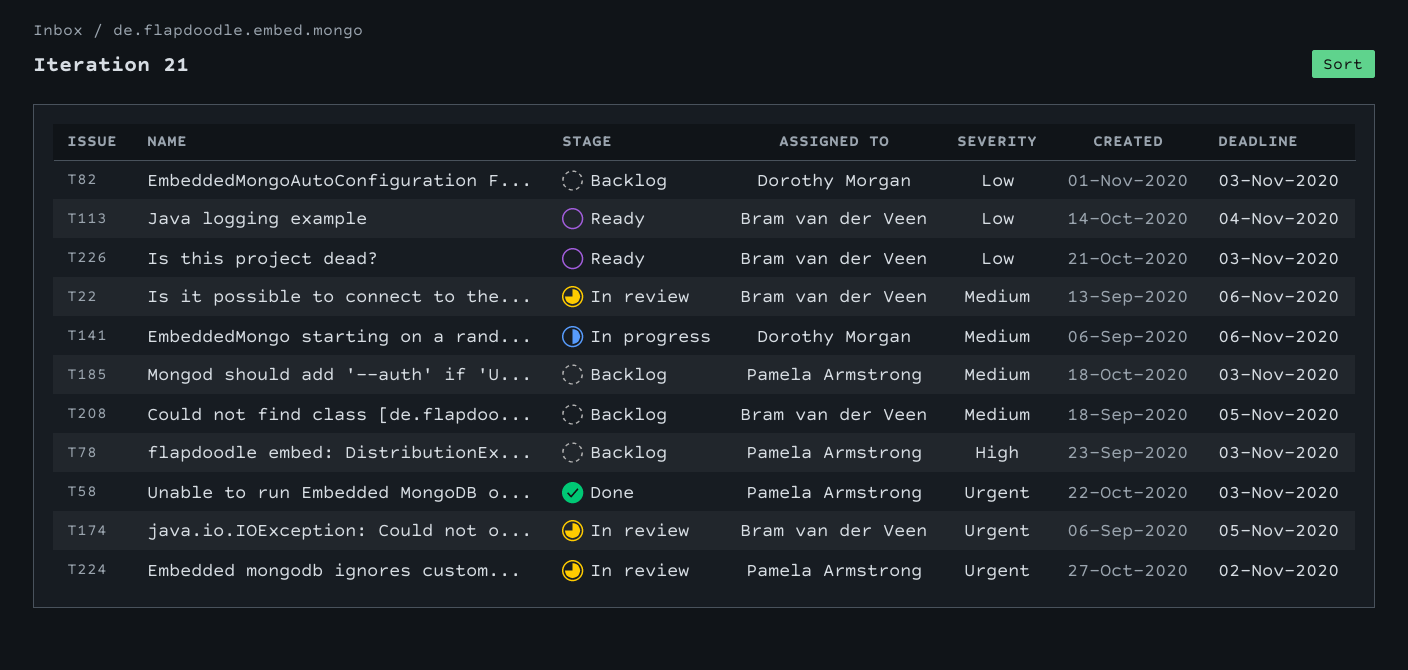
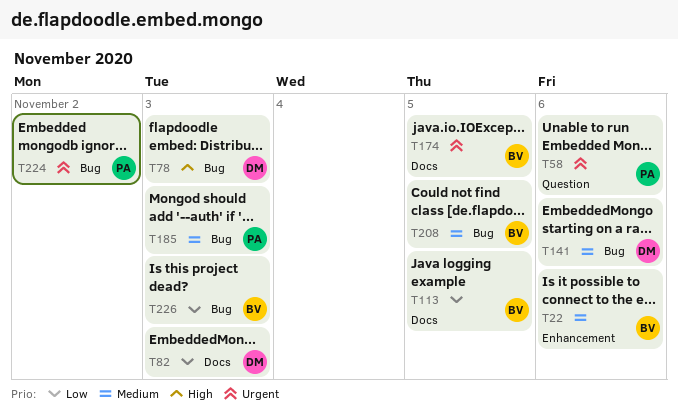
T58, due: Nov 3 -> Nov 6
T78, owner: Pamela Armstrong -> Dorothy Morgan
T113, due: Nov 4 -> Nov 5

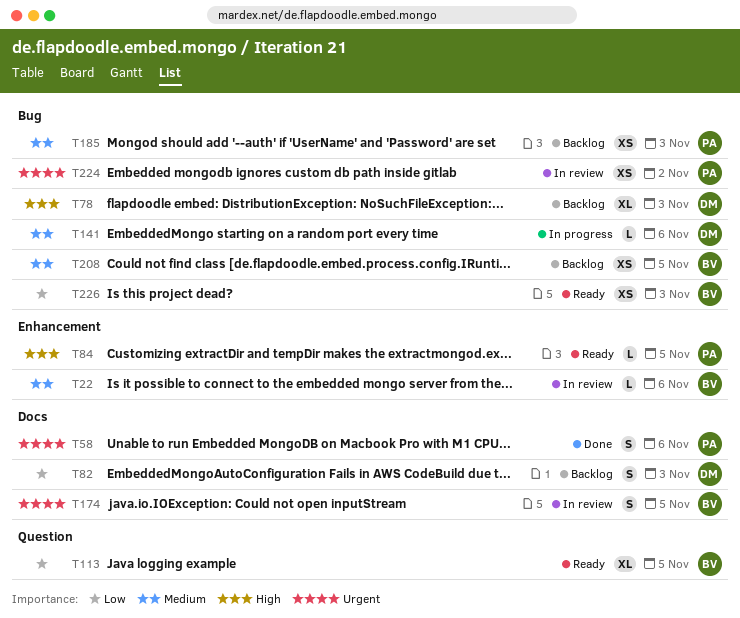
T58, label: Question -> Docs
T84: none -> present
T113, label: Docs -> Question

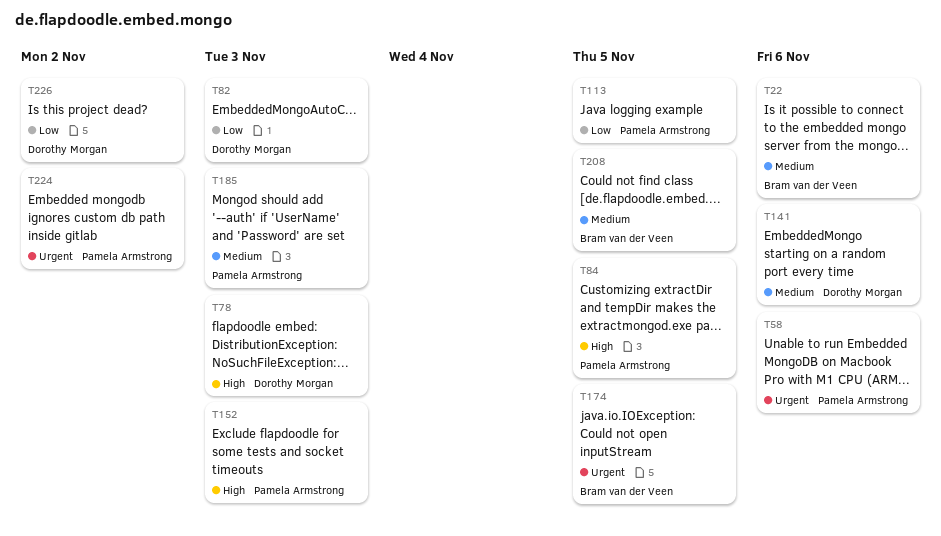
T113, owner: Bram van der Veen -> Pamela Armstrong
T152: none -> present
T226, owner: Bram van der Veen -> Dorothy Morgan
T226, due: Nov 3 -> Nov 2

